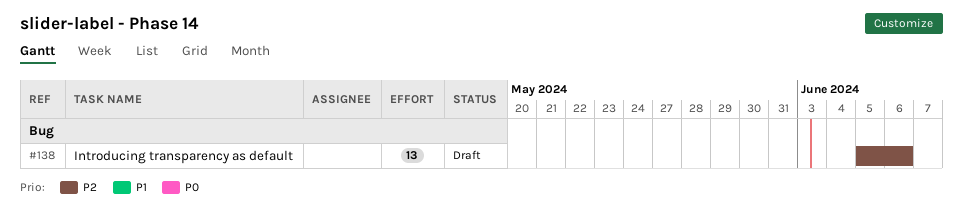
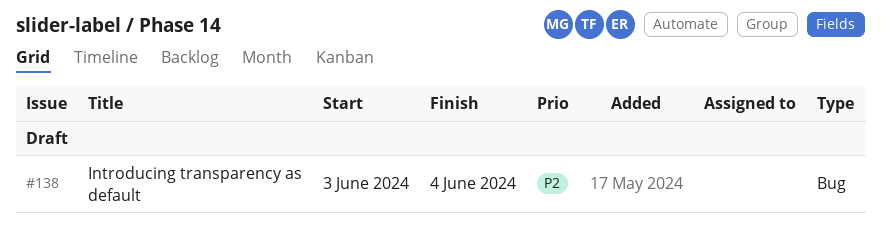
#138, start: Jun 5 -> Jun 3
#138, due: Jun 6 -> Jun 4

